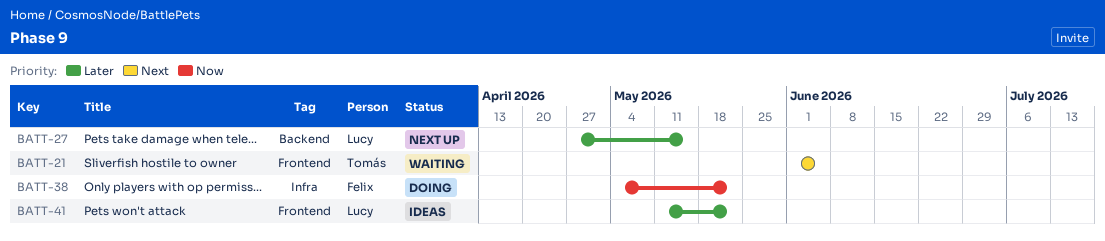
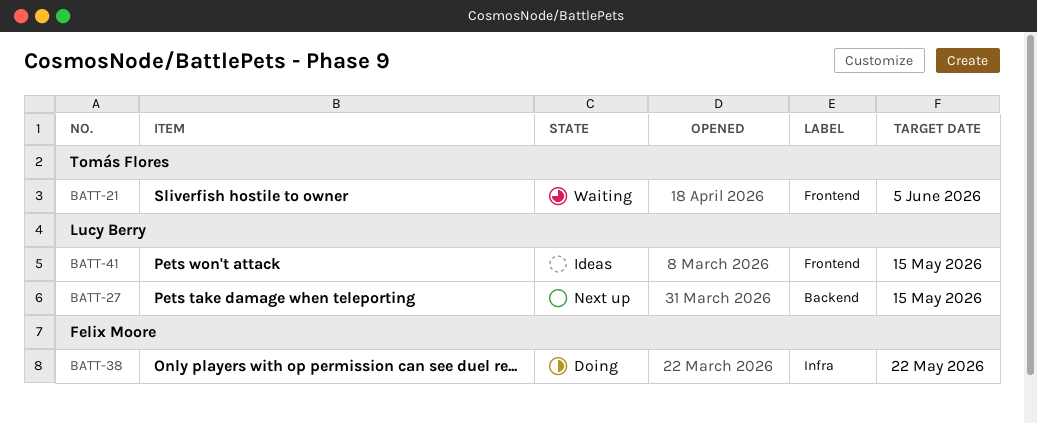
BATT-41, due: May 22 -> May 15

